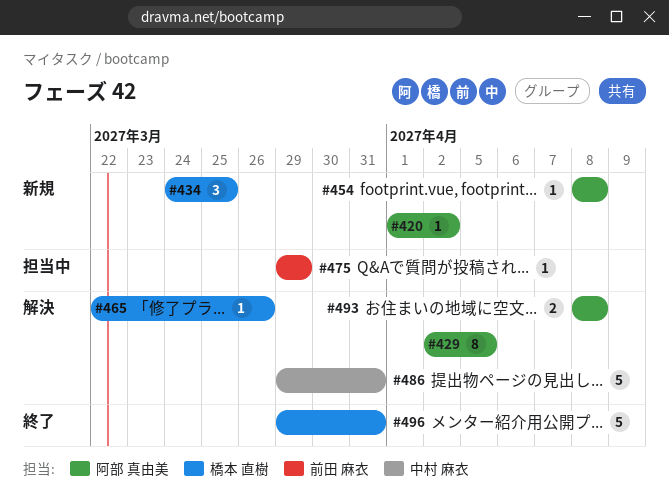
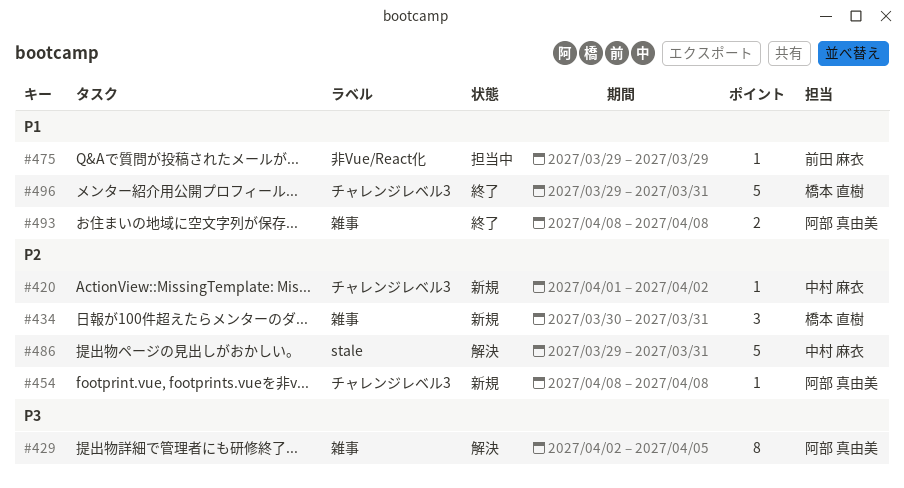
#420, owner: 阿部 真由美 -> 中村 麻衣
#434, start: Mar 24 -> Mar 30
#434, due: Mar 25 -> Mar 31
#465: present -> none
#493, status: 解決 -> 終了

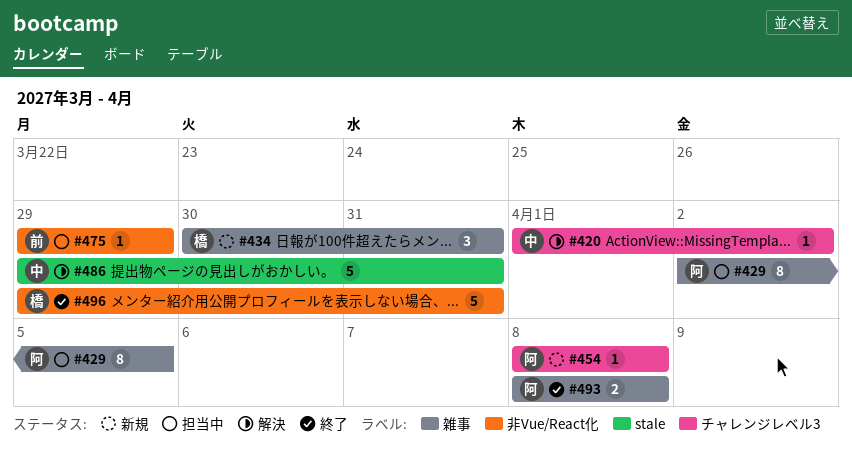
#420, status: 新規 -> 解決
#429, status: 解決 -> 担当中
#496, label: チャレンジレベル3 -> 非Vue/React化

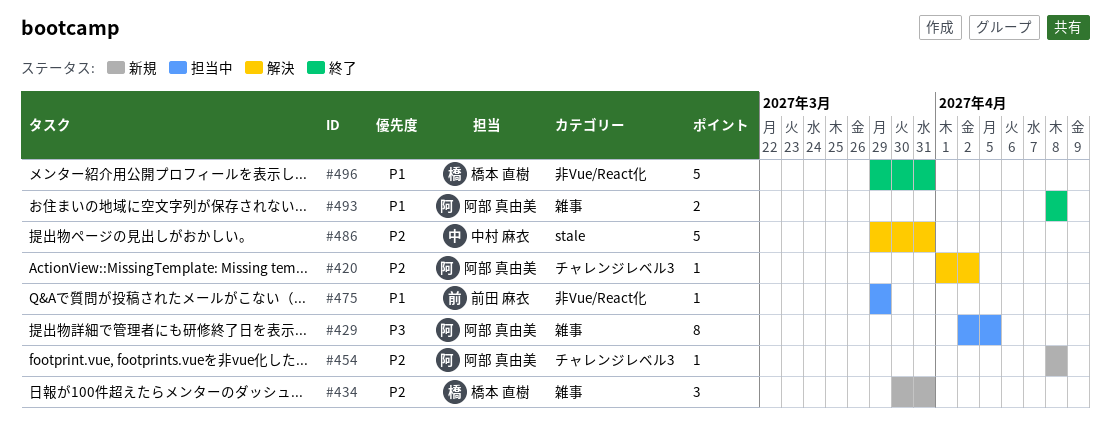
#420, owner: 中村 麻衣 -> 阿部 真由美

